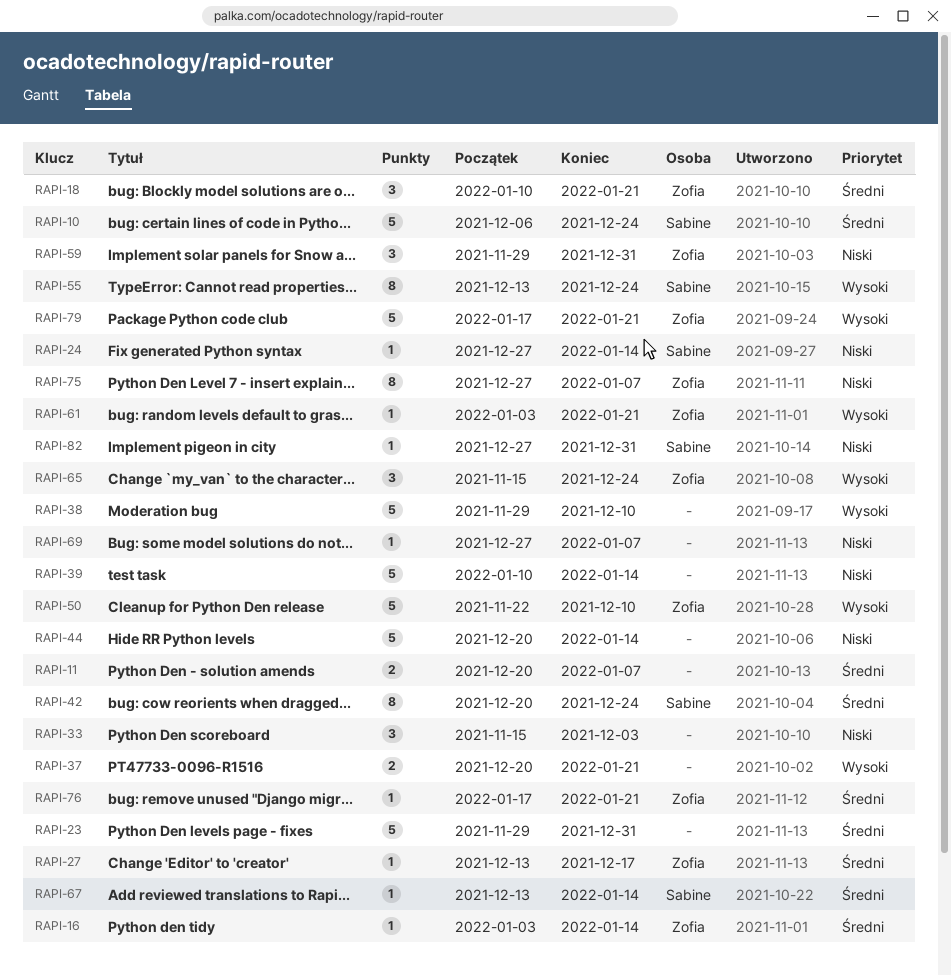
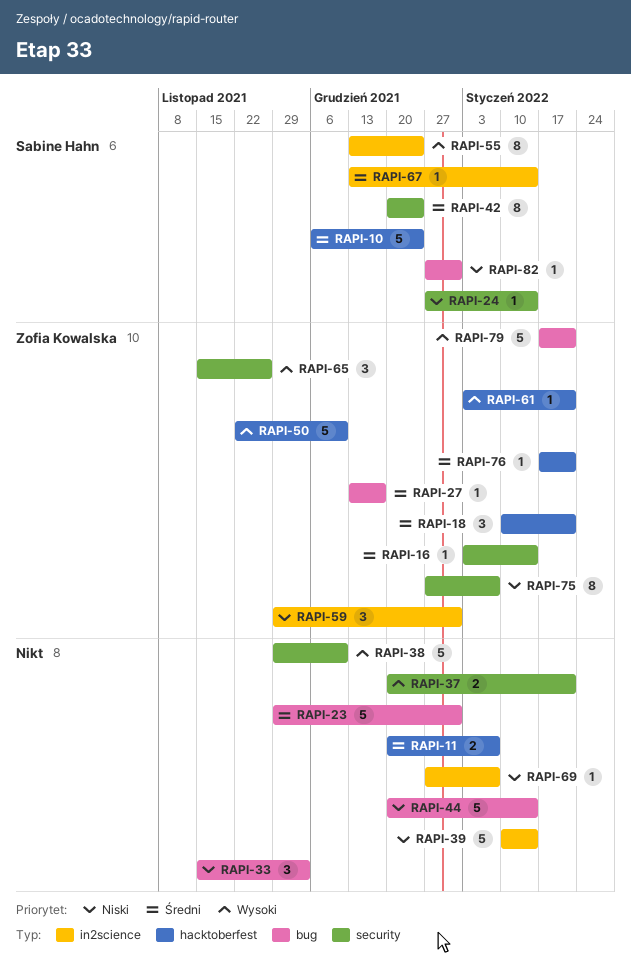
RAPI-65, due: Dec 24 -> Nov 26

